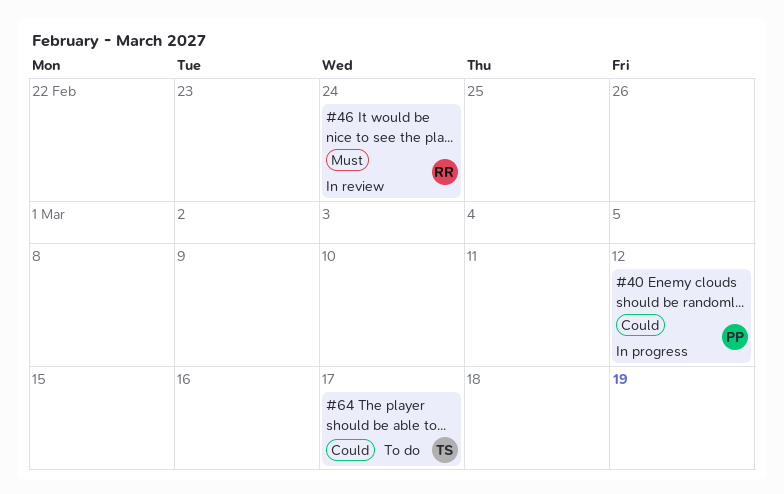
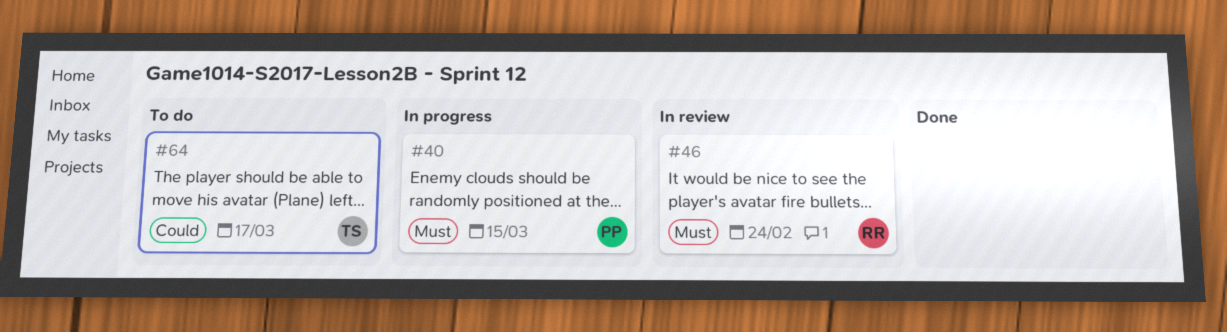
#40, priority: Could -> Must
#40, due: Mar 12 -> Mar 15

